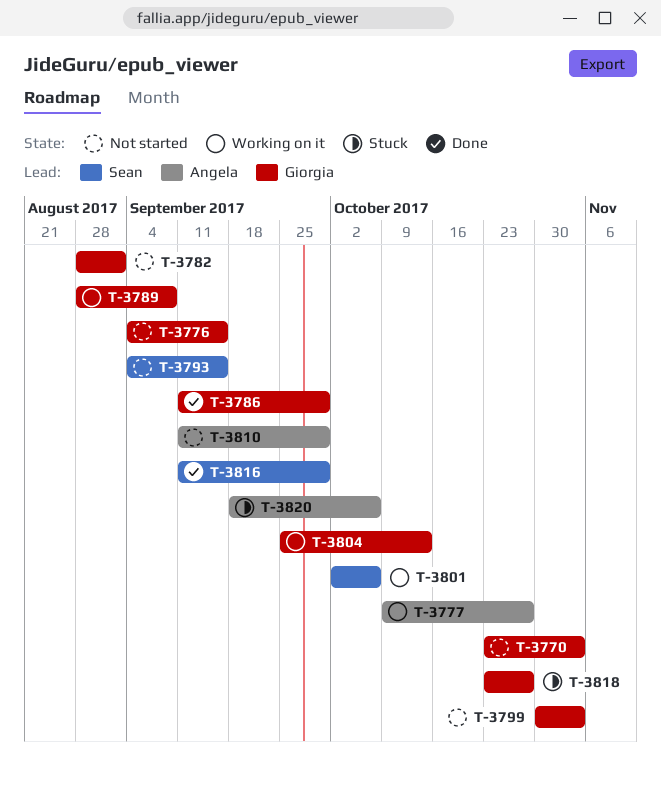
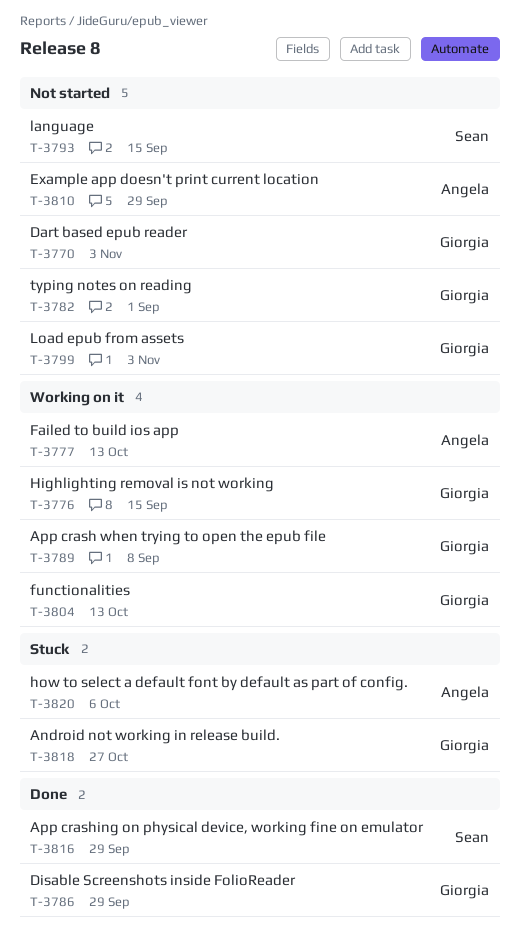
T-3776, status: Not started -> Working on it
T-3777, due: Oct 27 -> Oct 13
T-3801: present -> none

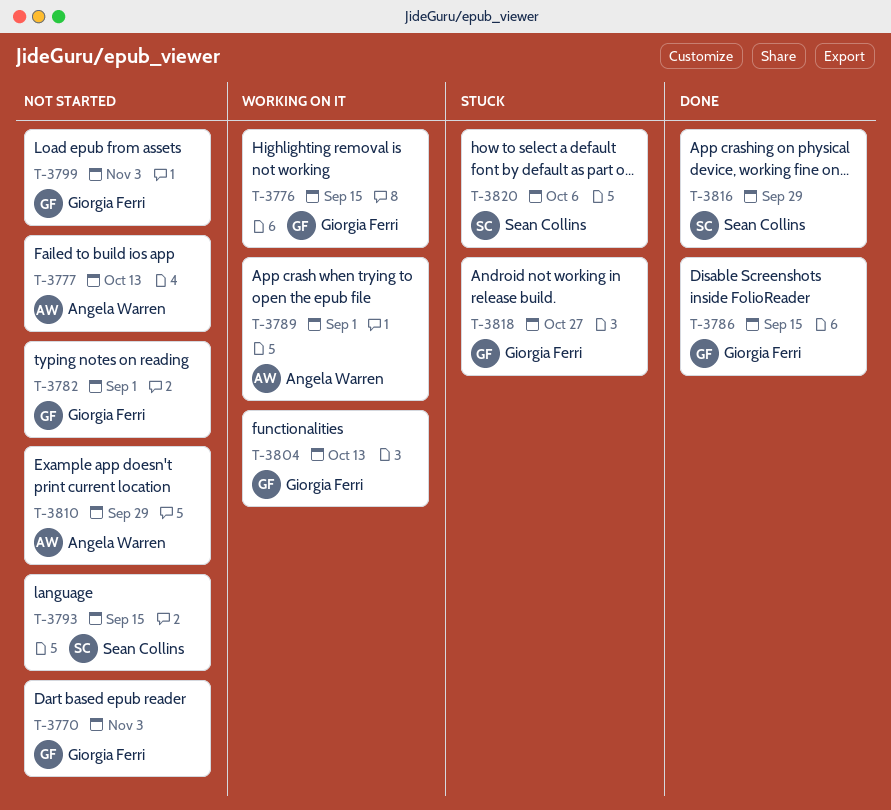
T-3777, status: Working on it -> Not started
T-3786, due: Sep 29 -> Sep 15
T-3789, owner: Giorgia Ferri -> Angela Warren
T-3789, due: Sep 8 -> Sep 1
T-3820, owner: Angela Warren -> Sean Collins

